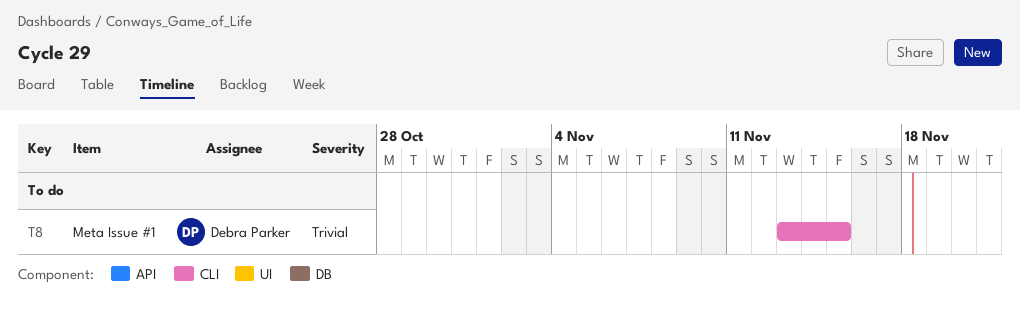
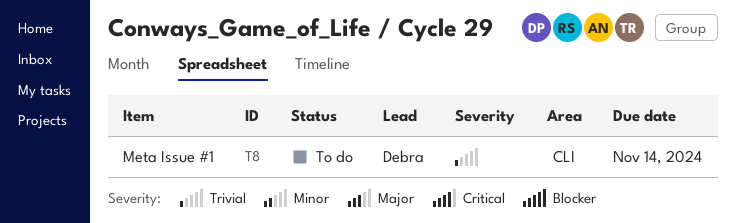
T8, due: Nov 15 -> Nov 14

